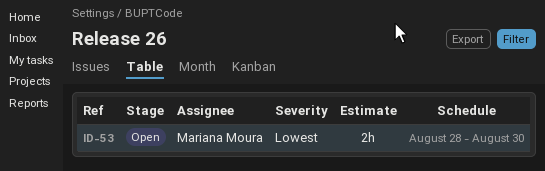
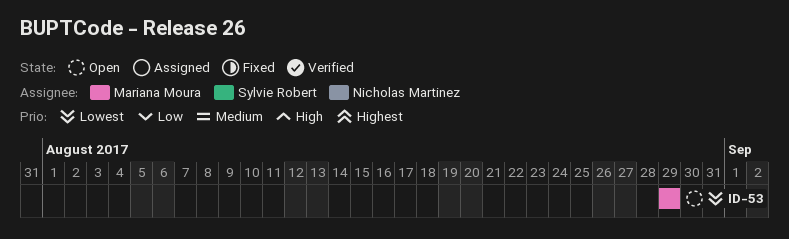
ID-53, start: Aug 28 -> Aug 29
ID-53, due: Aug 30 -> Aug 29

